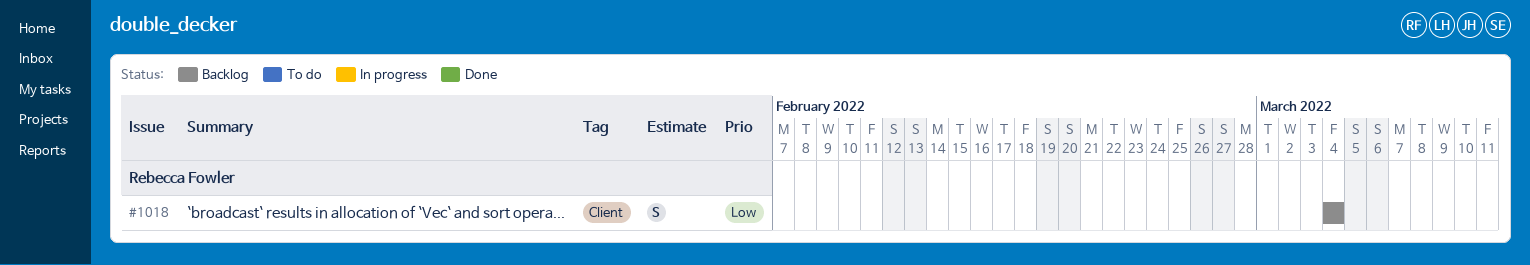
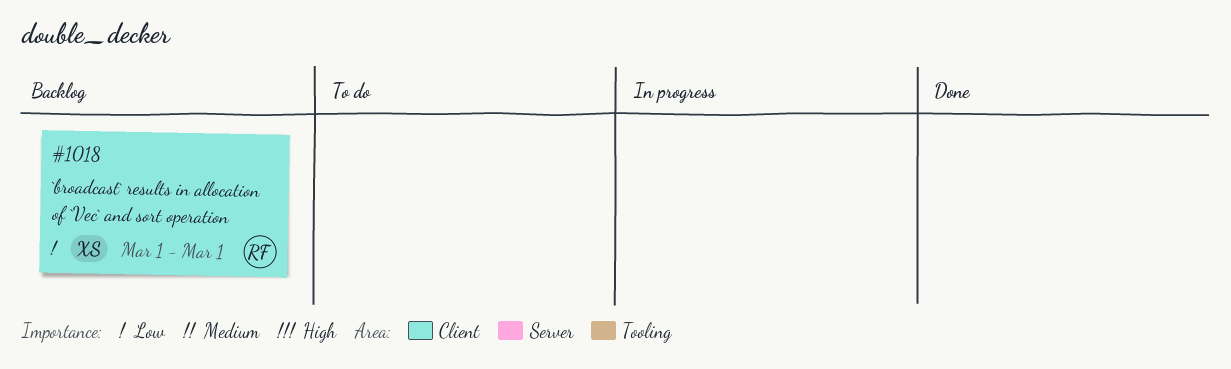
#1018, estimate: S -> XS
#1018, start: Mar 4 -> Mar 1
#1018, due: Mar 4 -> Mar 1

